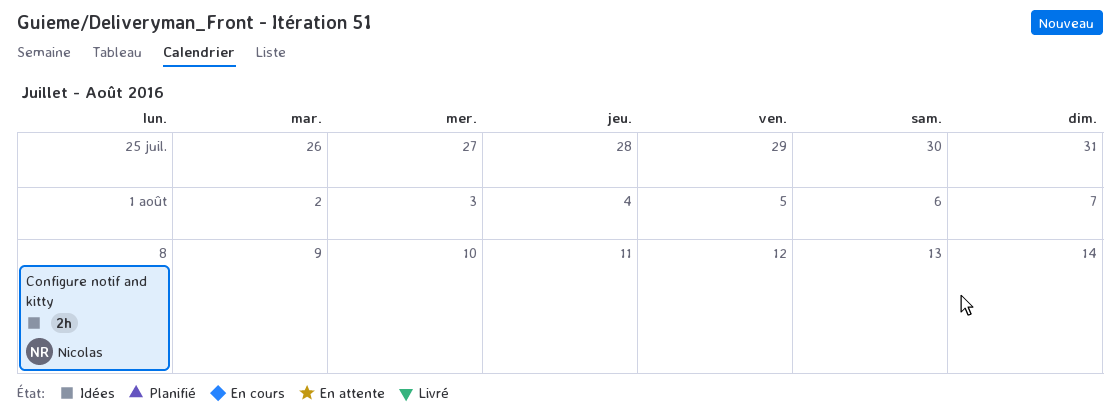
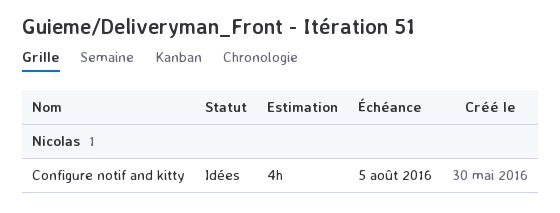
Configure notif and kitty, estimate: 2h -> 4h
Configure notif and kitty, due: Aug 8 -> Aug 5

